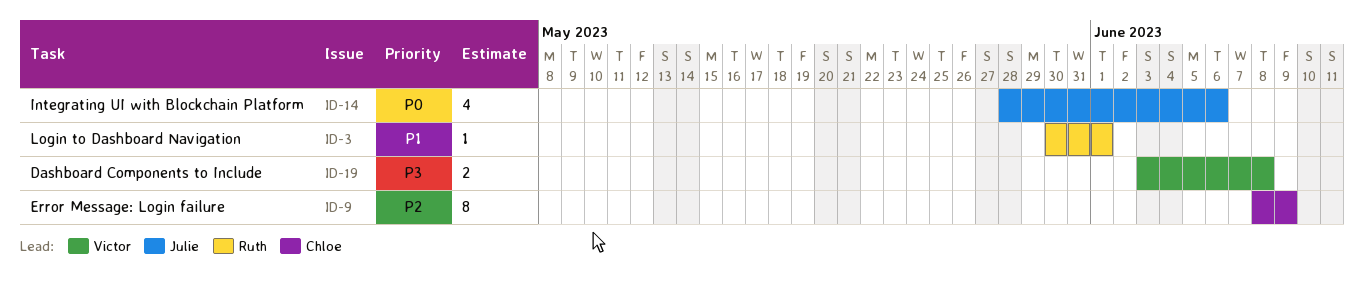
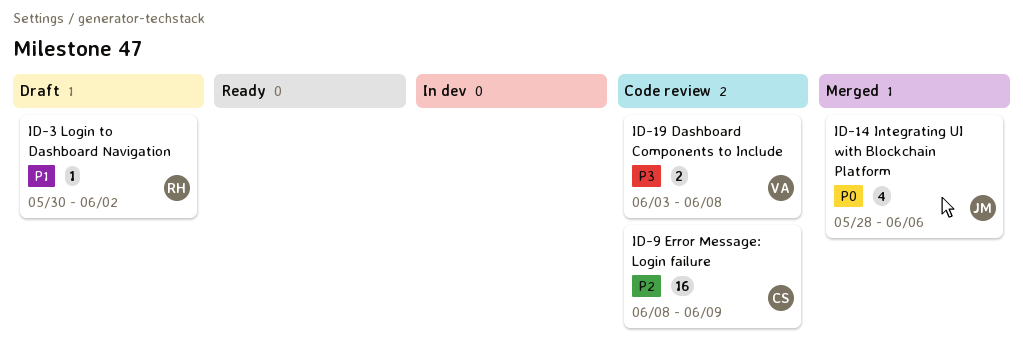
ID-3, due: Jun 1 -> Jun 2
ID-9, estimate: 8 -> 16

